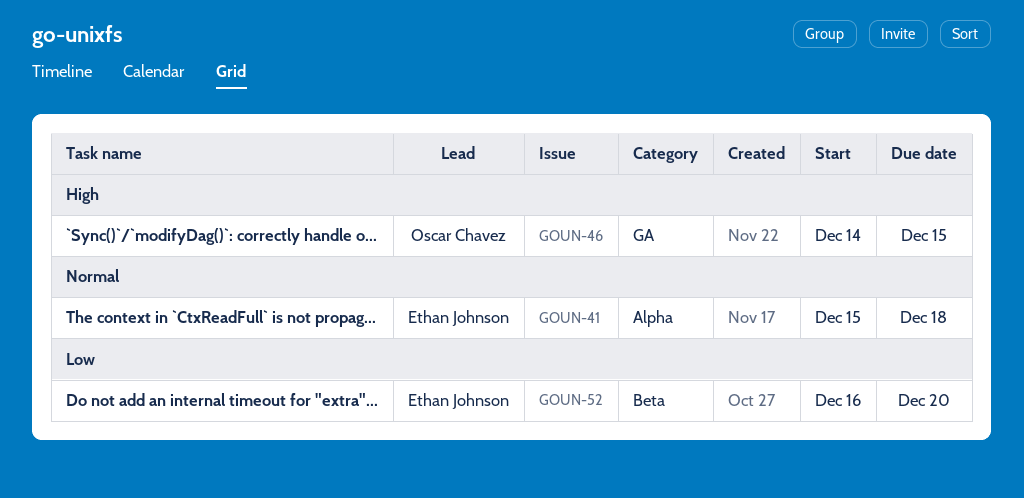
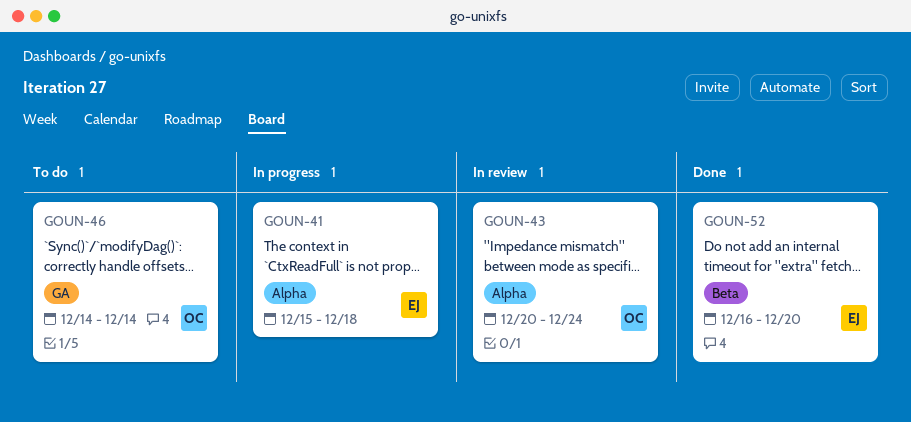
GOUN-43: none -> present
GOUN-46, due: Dec 15 -> Dec 14

